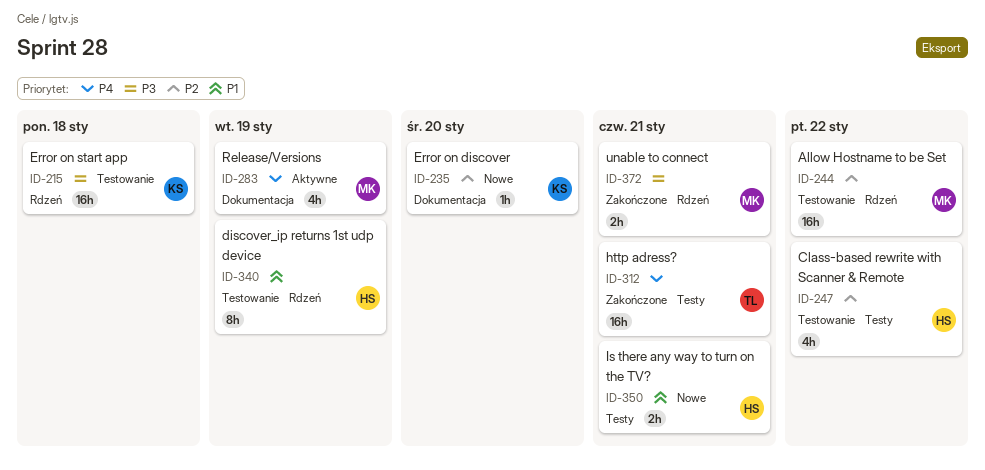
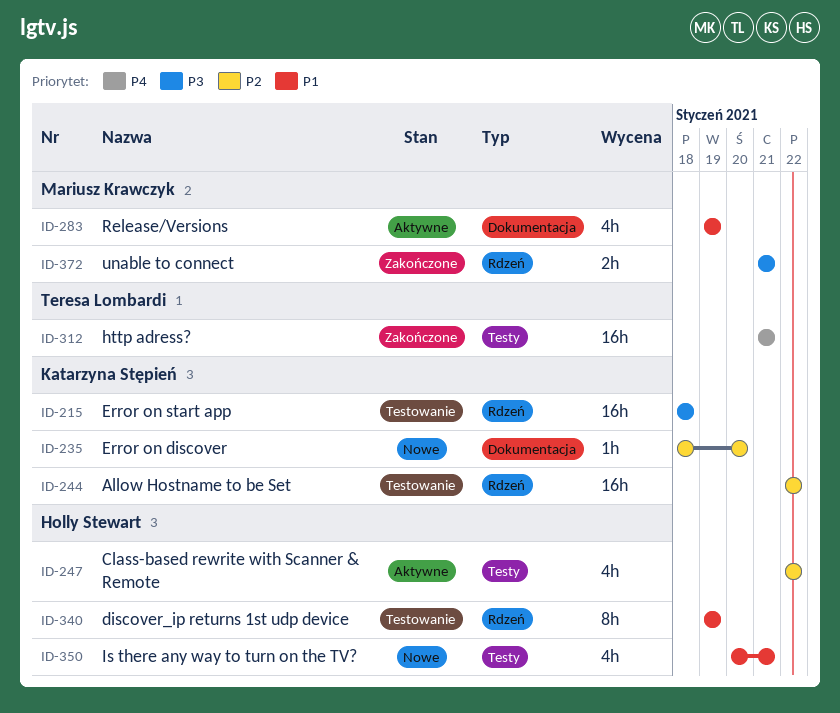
ID-244, owner: Mariusz Krawczyk -> Katarzyna Stępień
ID-247, status: Testowanie -> Aktywne
ID-283, priority: P4 -> P1
ID-350, estimate: 2h -> 4h

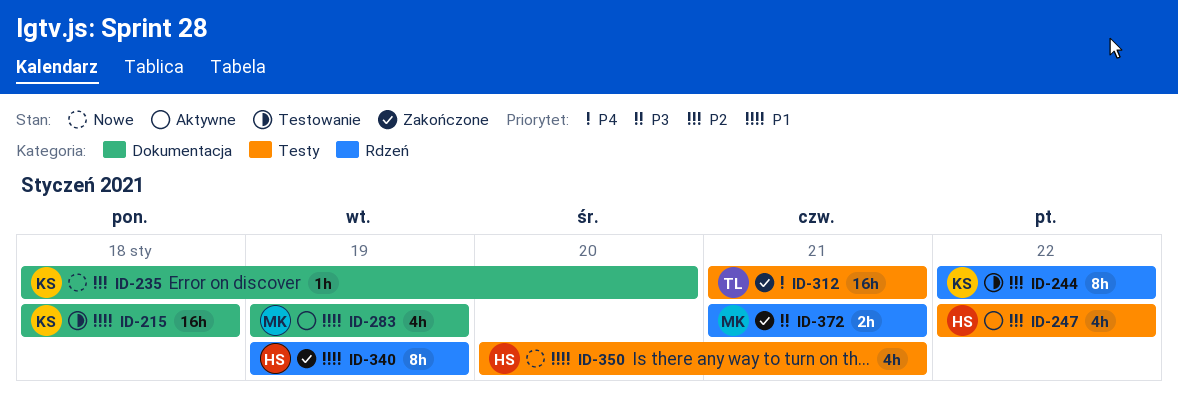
ID-215, priority: P3 -> P1
ID-215, label: Rdzeń -> Dokumentacja
ID-244, estimate: 16h -> 8h
ID-340, status: Testowanie -> Zakończone

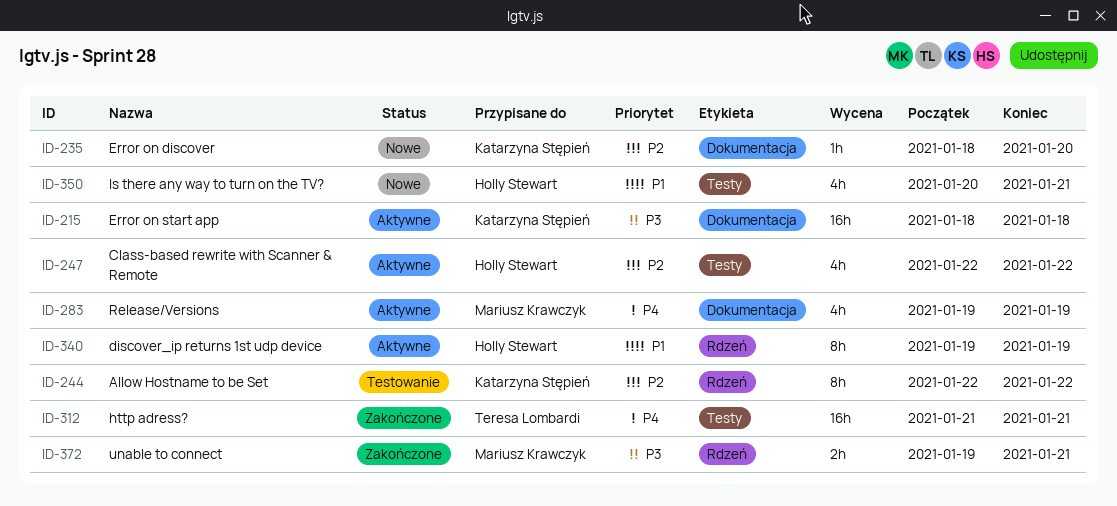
ID-215, status: Testowanie -> Aktywne
ID-215, priority: P1 -> P3
ID-283, priority: P1 -> P4
ID-340, status: Zakończone -> Aktywne
ID-372, start: Jan 21 -> Jan 19

